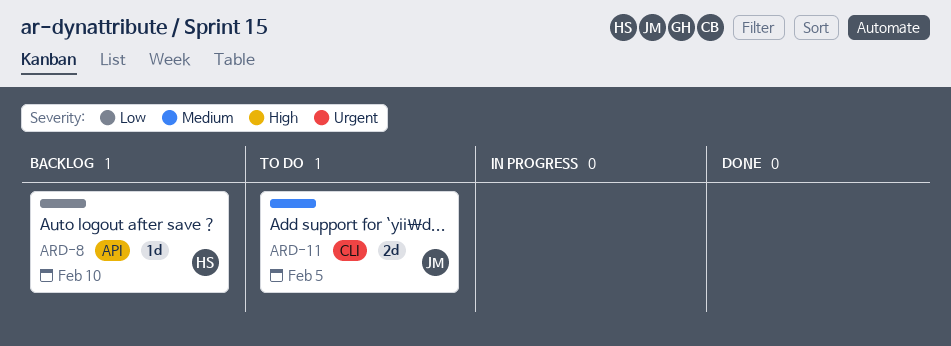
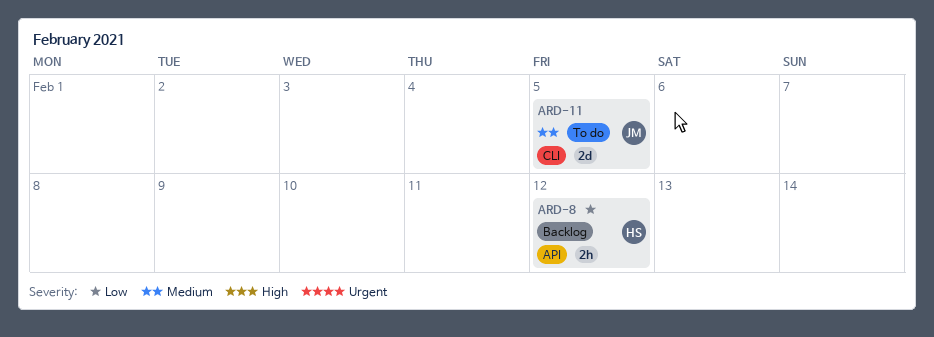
ARD-8, estimate: 1d -> 2h
ARD-8, due: Feb 10 -> Feb 12

